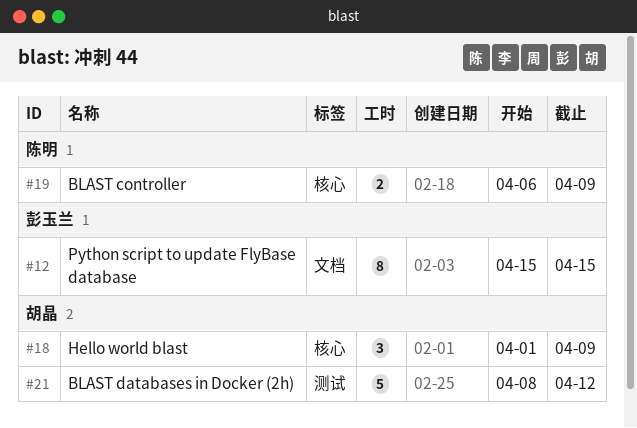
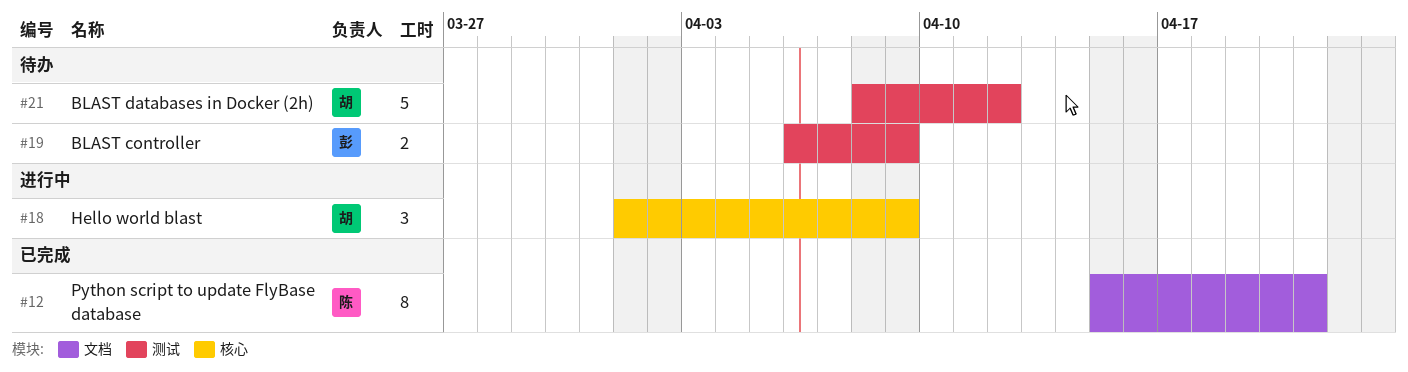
#12, owner: 彭玉兰 -> 陈明
#12, due: Apr 15 -> Apr 21
#19, owner: 陈明 -> 彭玉兰
#19, label: 核心 -> 测试

